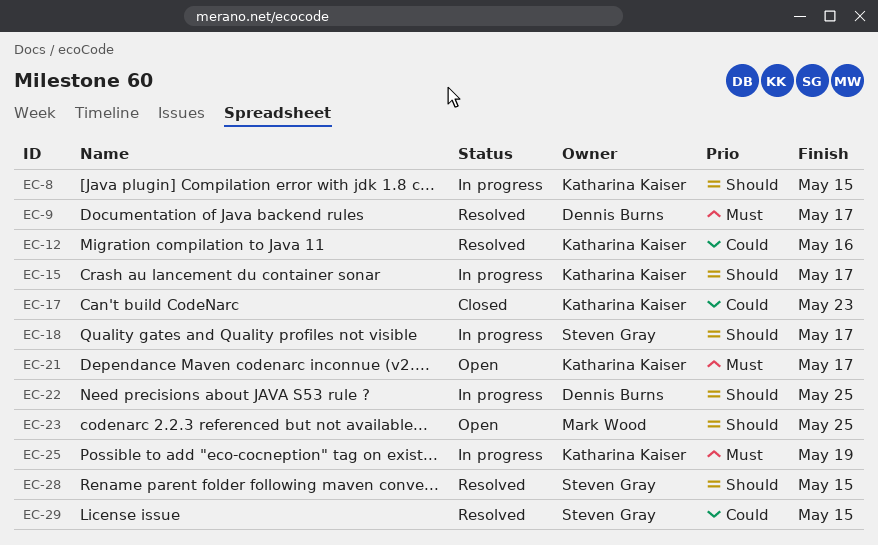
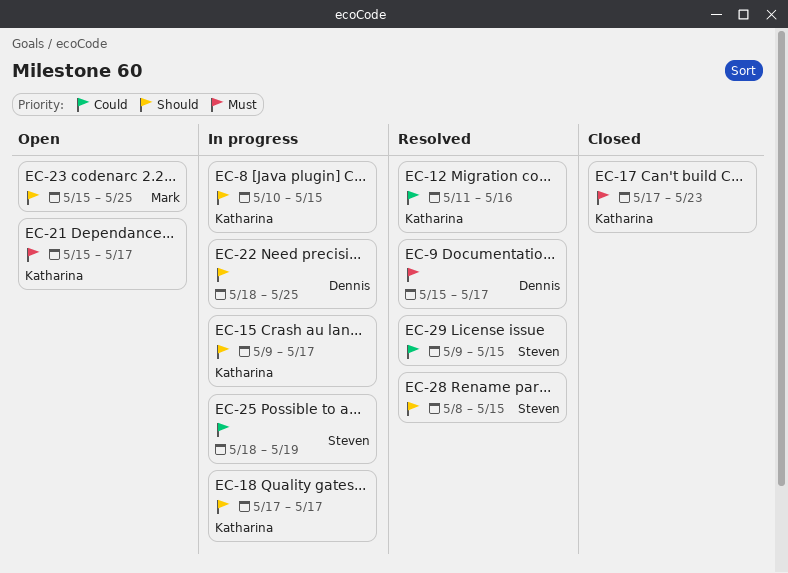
EC-17, priority: Could -> Must
EC-18, owner: Steven Gray -> Katharina Kaiser
EC-25, owner: Katharina Kaiser -> Steven Gray
EC-25, priority: Must -> Could

